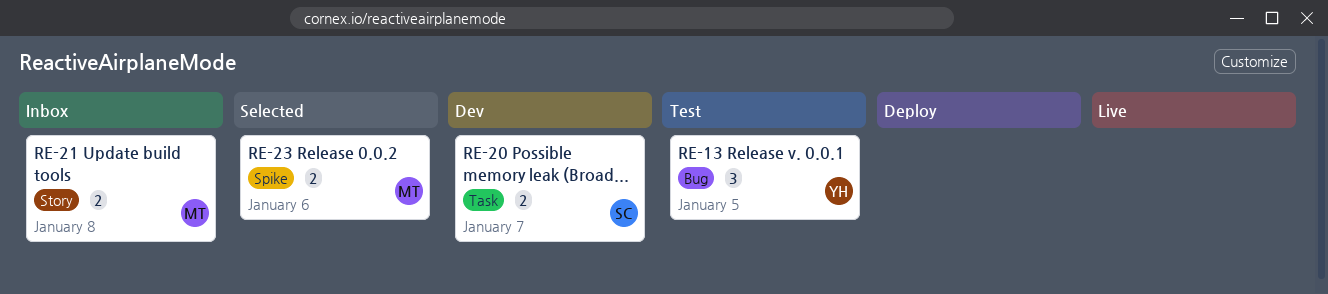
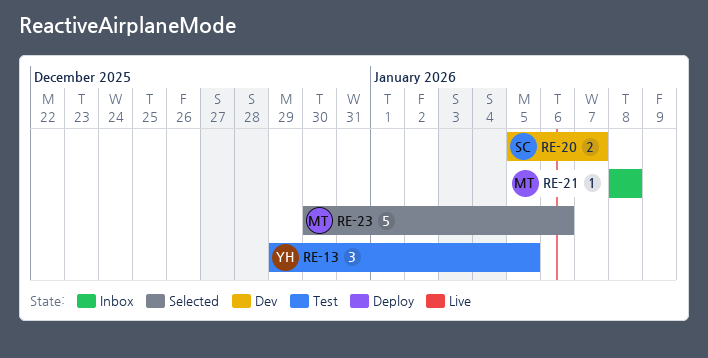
RE-21, estimate: 2 -> 1
RE-23, estimate: 2 -> 5

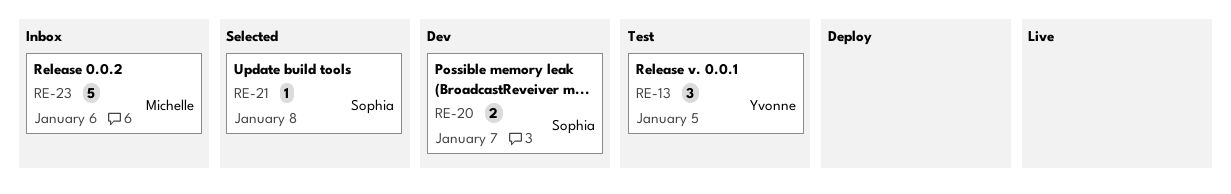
RE-21, status: Inbox -> Selected
RE-21, owner: Michelle -> Sophia
RE-23, status: Selected -> Inbox

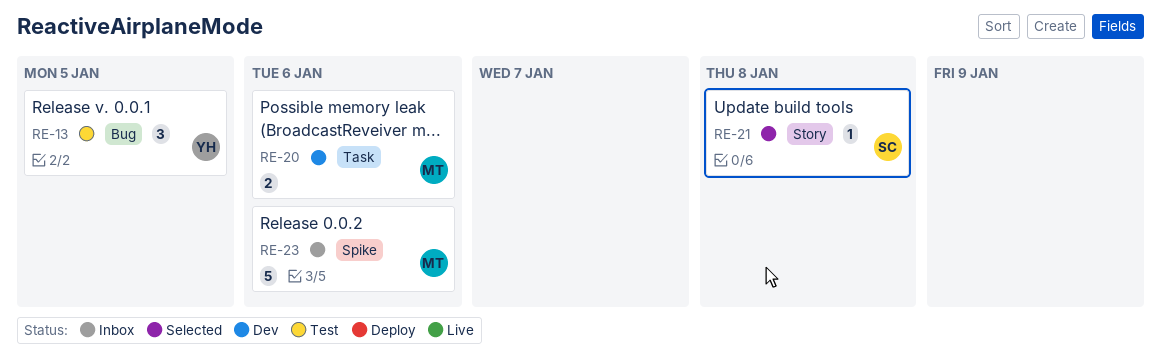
RE-20, owner: Sophia -> Michelle
RE-20, due: Jan 7 -> Jan 6

